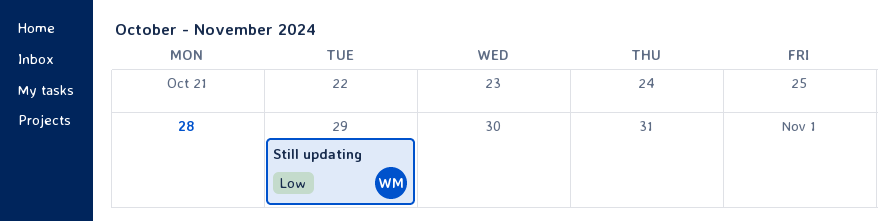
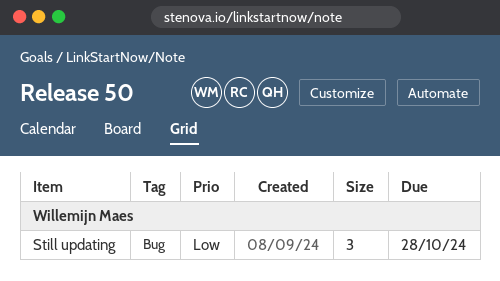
Still updating, due: Oct 29 -> Oct 28

